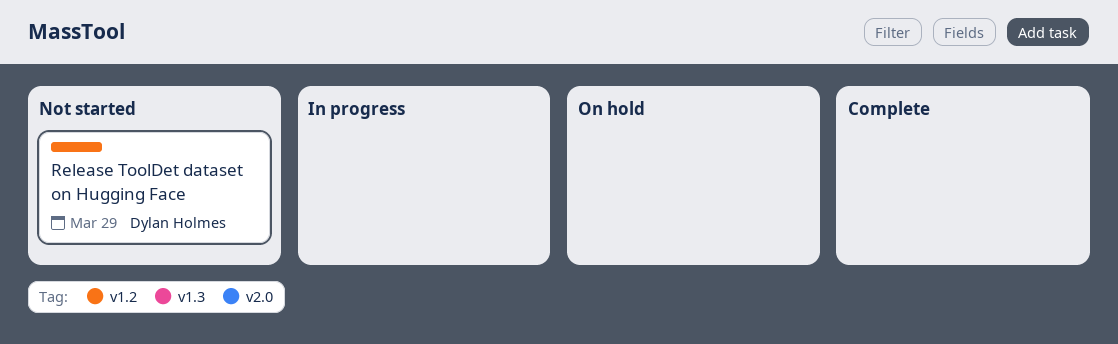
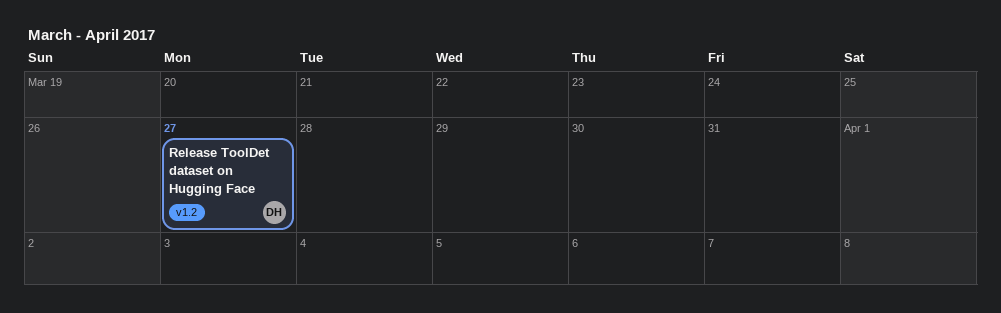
Release ToolDet dataset on Hugging Face, due: Mar 29 -> Mar 27

